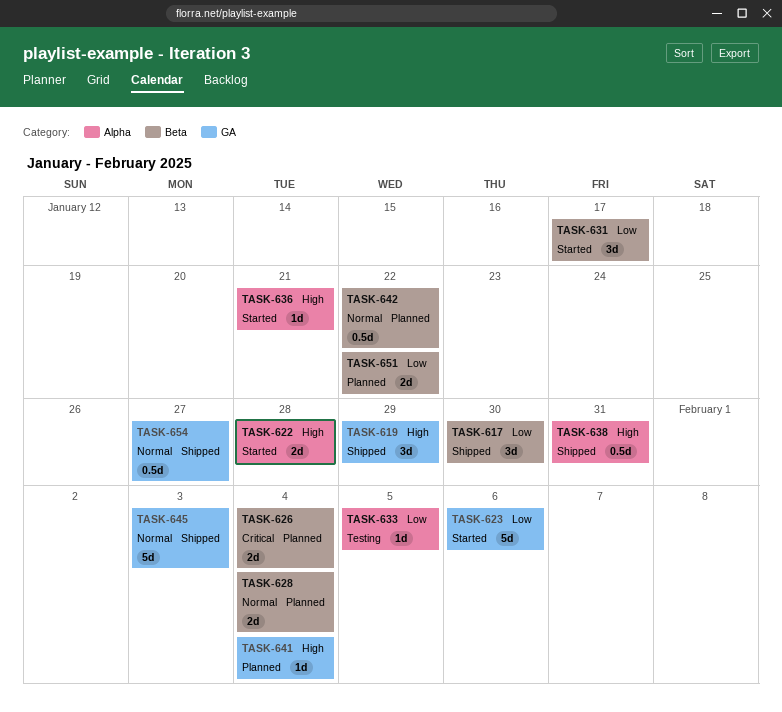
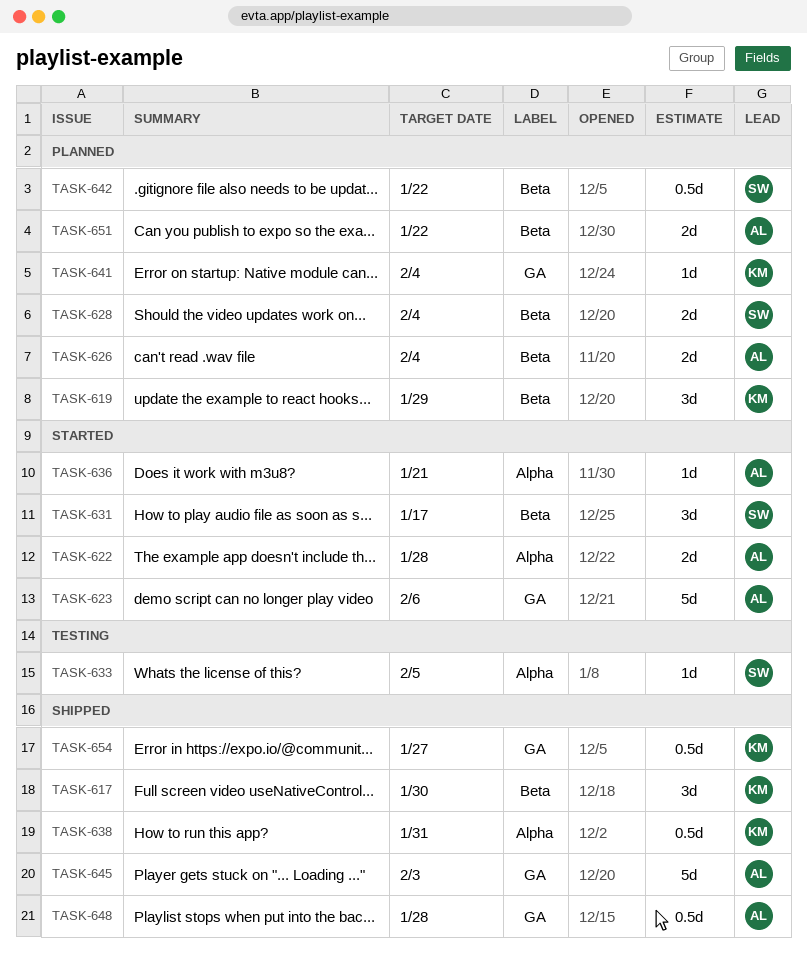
TASK-619, status: Shipped -> Planned
TASK-619, label: GA -> Beta
TASK-648: none -> present

